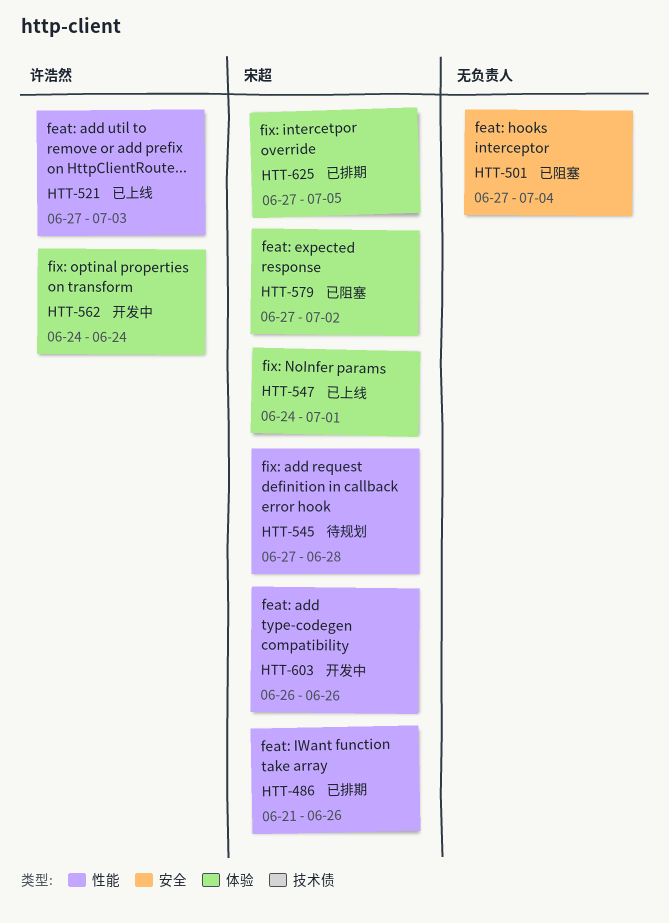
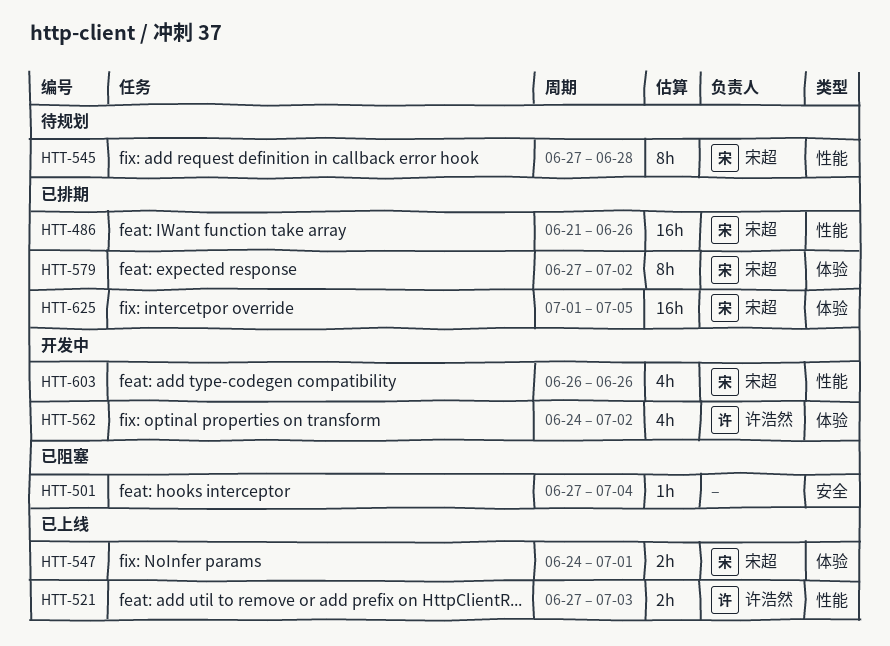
HTT-562, due: Jun 24 -> Jul 2
HTT-579, status: 已阻塞 -> 已排期
HTT-625, start: Jun 27 -> Jul 1

